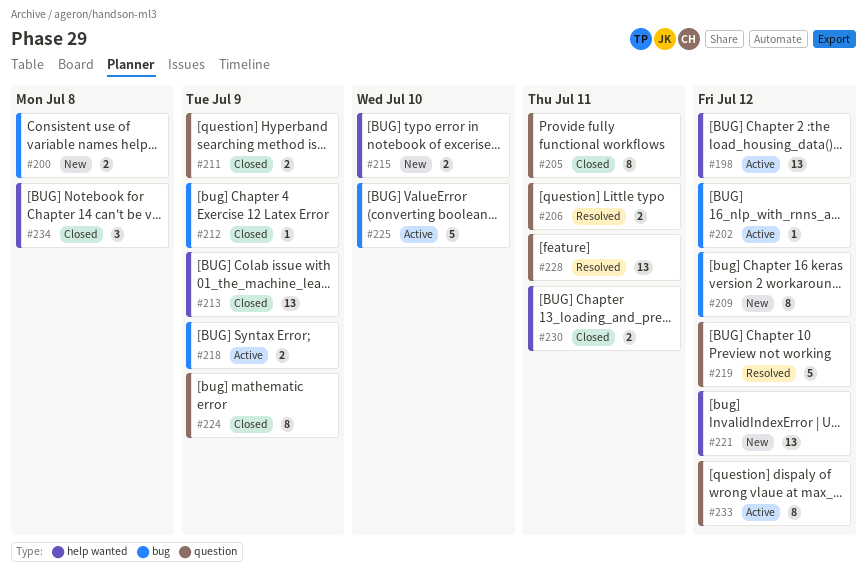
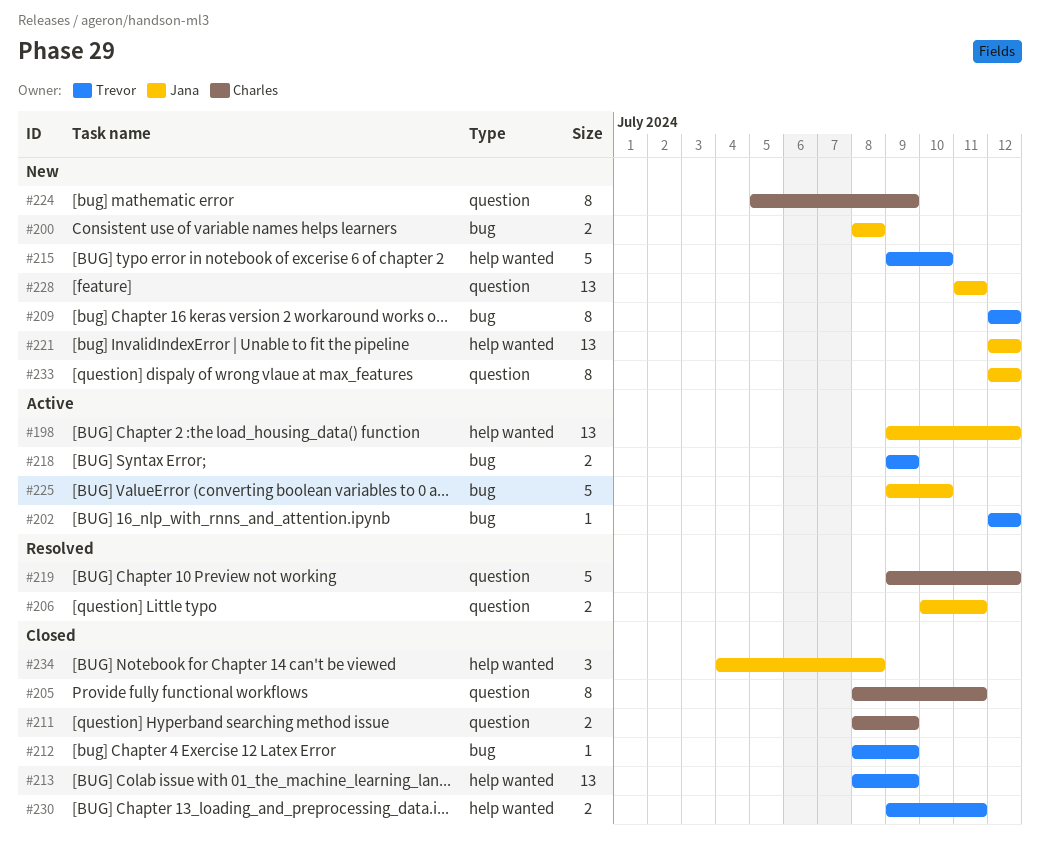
#215, estimate: 2 -> 5
#224, status: Closed -> New
#228, status: Resolved -> New
#233, status: Active -> New

